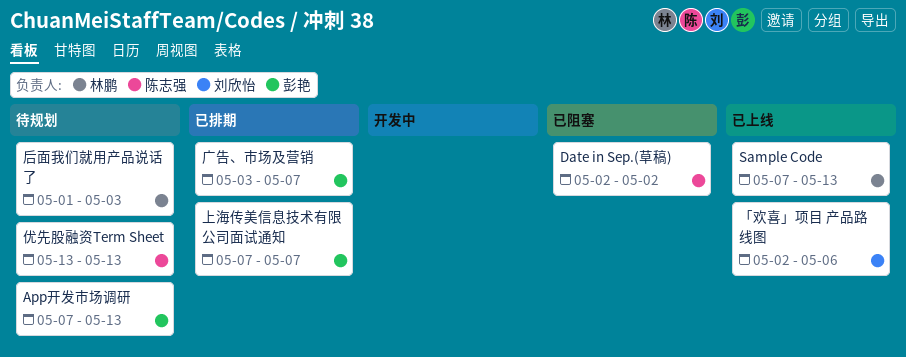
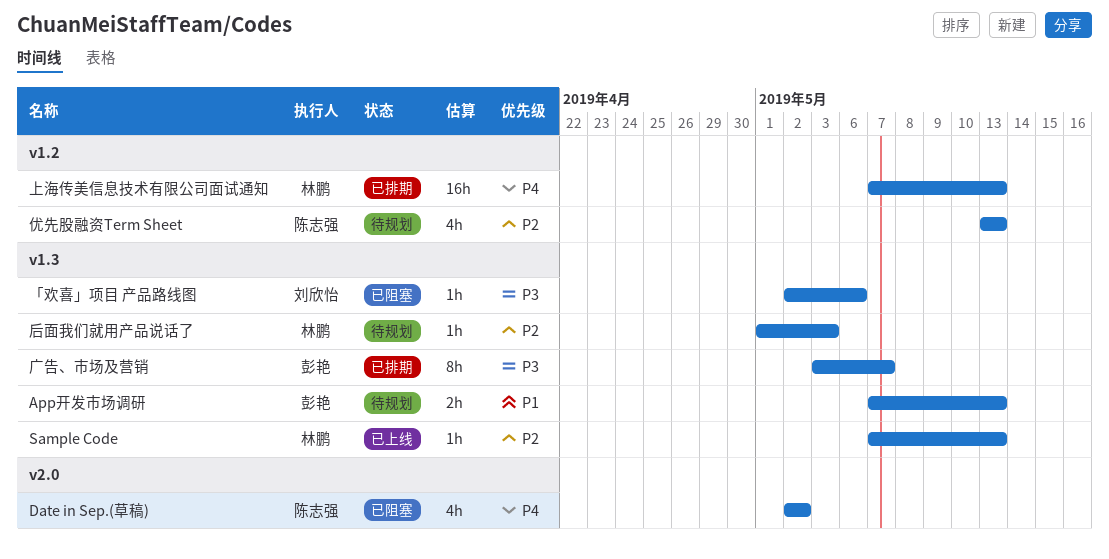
「欢喜」项目 产品路线图, status: 已上线 -> 已阻塞
上海传美信息技术有限公司面试通知, owner: 彭艳 -> 林鹏
上海传美信息技术有限公司面试通知, due: May 7 -> May 13

